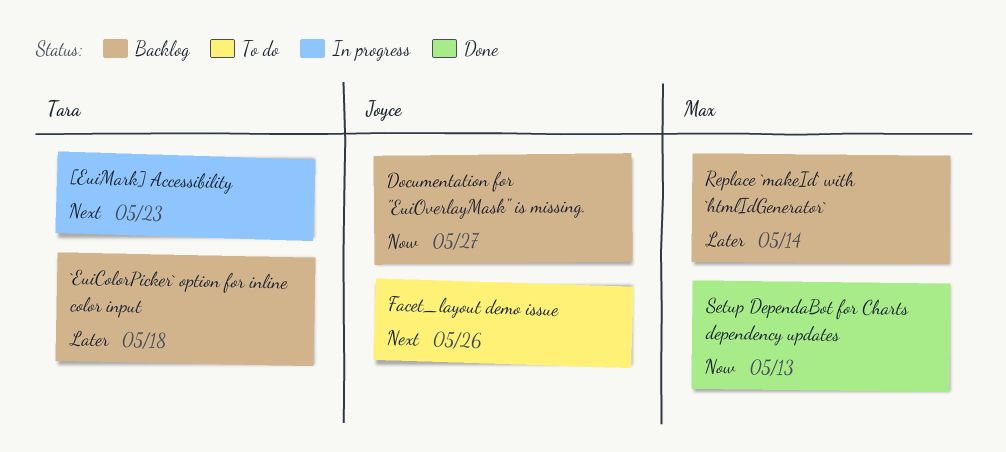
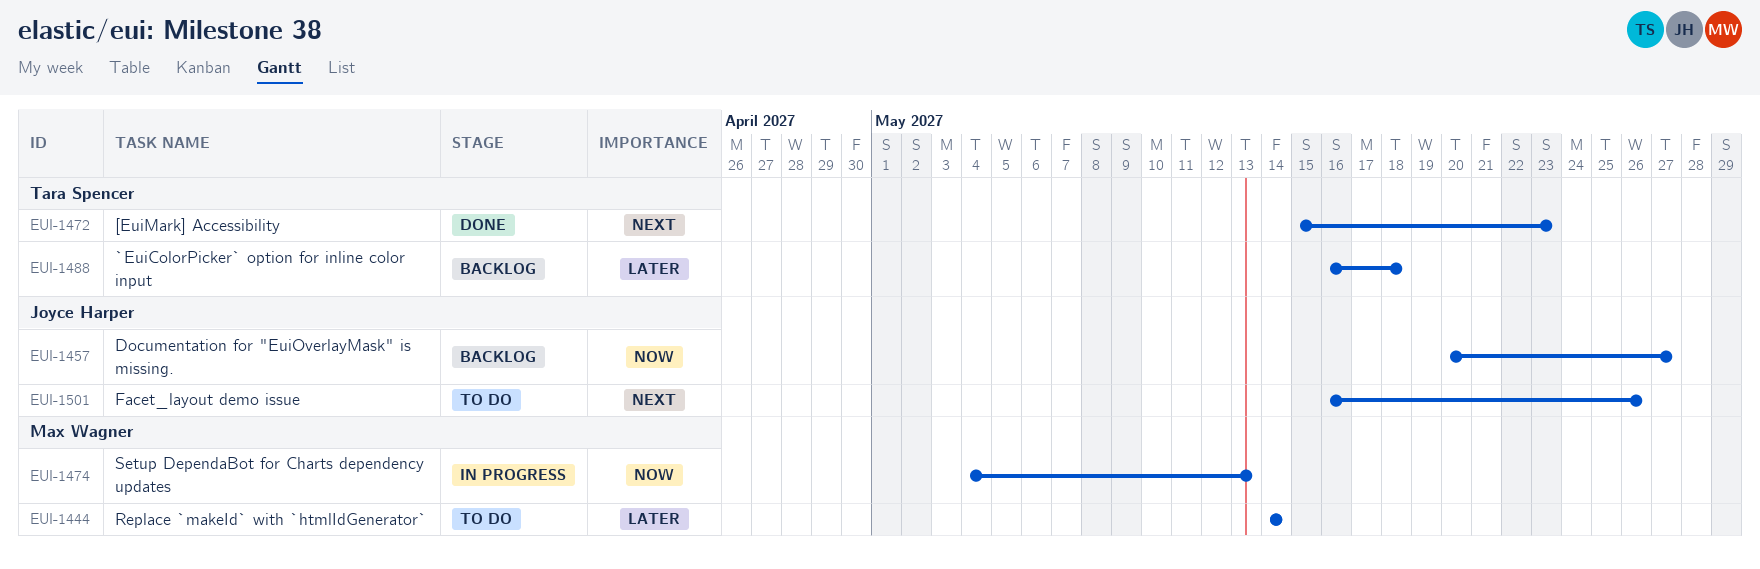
[EuiMark] Accessibility, status: In progress -> Done
Replace `makeId` with `htmlIdGenerator`, status: Backlog -> To do
Setup DependaBot for Charts dependency updates, status: Done -> In progress

